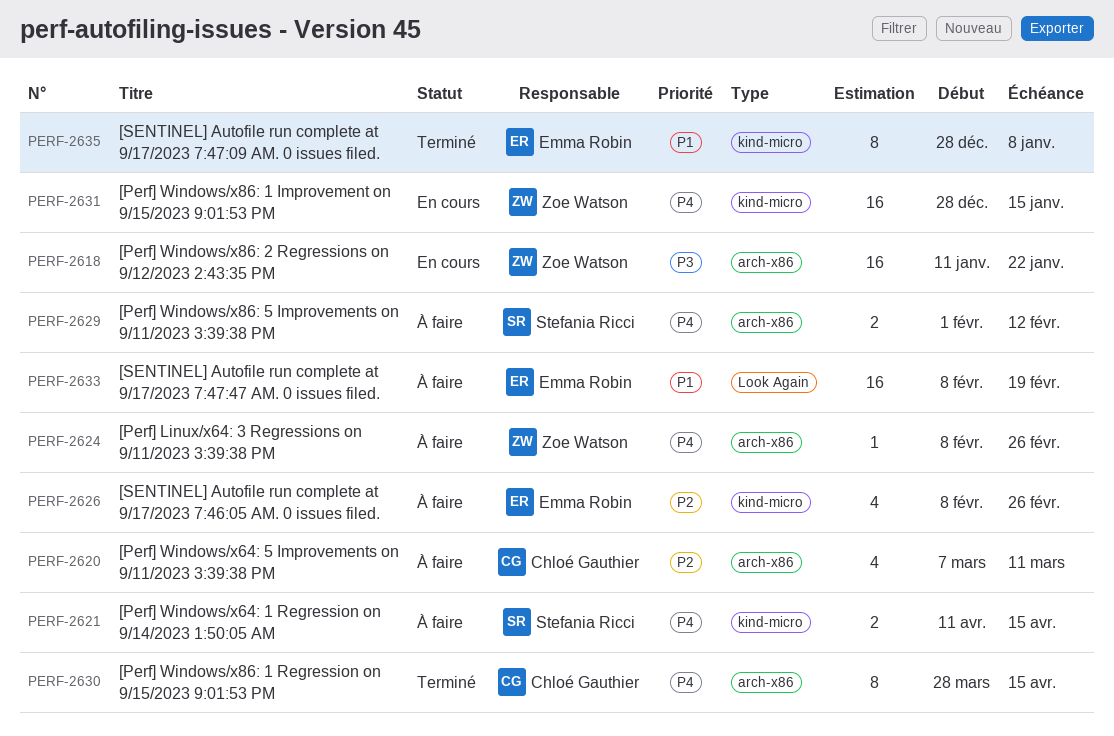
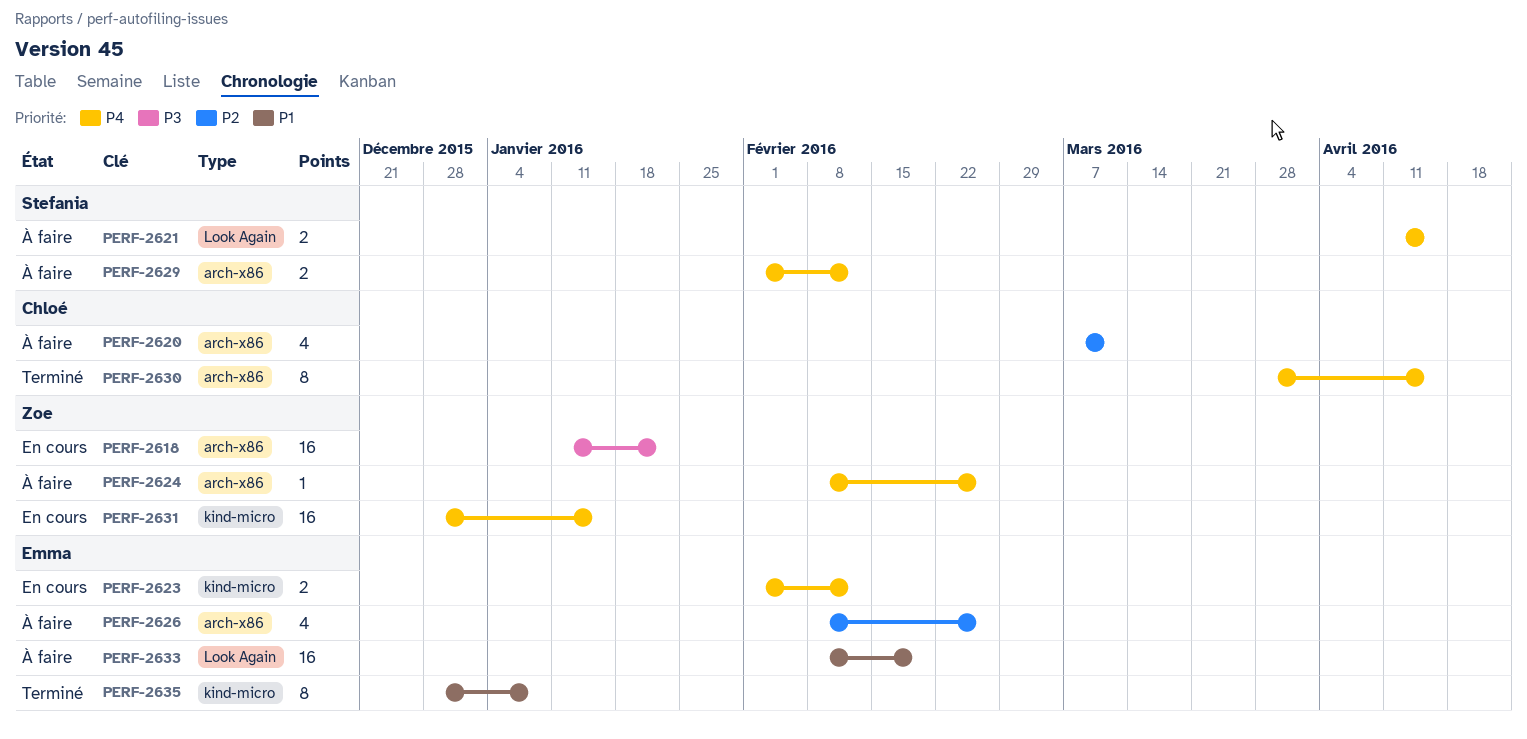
PERF-2621, label: kind-micro -> Look Again
PERF-2623: none -> present
PERF-2626, label: kind-micro -> arch-x86

